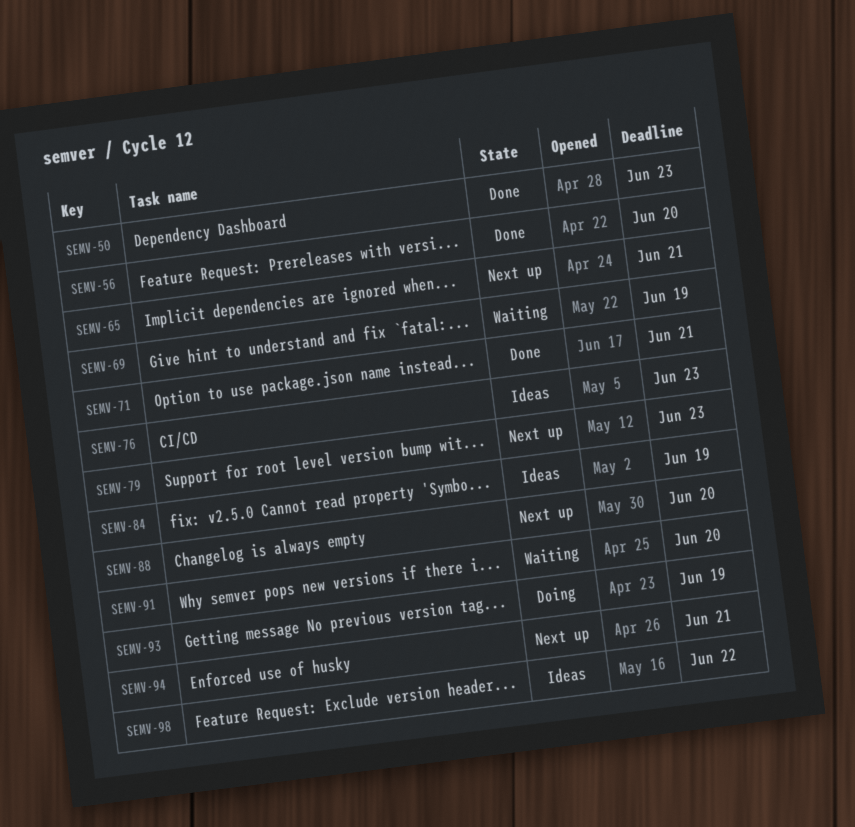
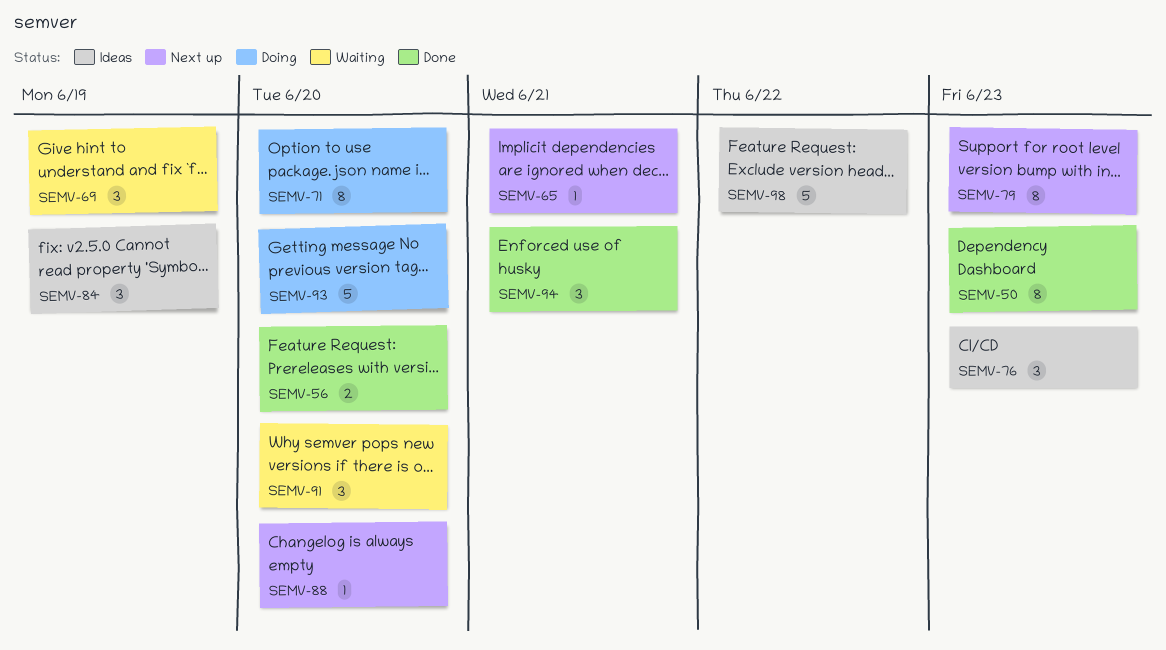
SEMV-71, status: Done -> Doing
SEMV-71, due: Jun 21 -> Jun 20
SEMV-93, due: Jun 19 -> Jun 20
SEMV-94, status: Next up -> Done

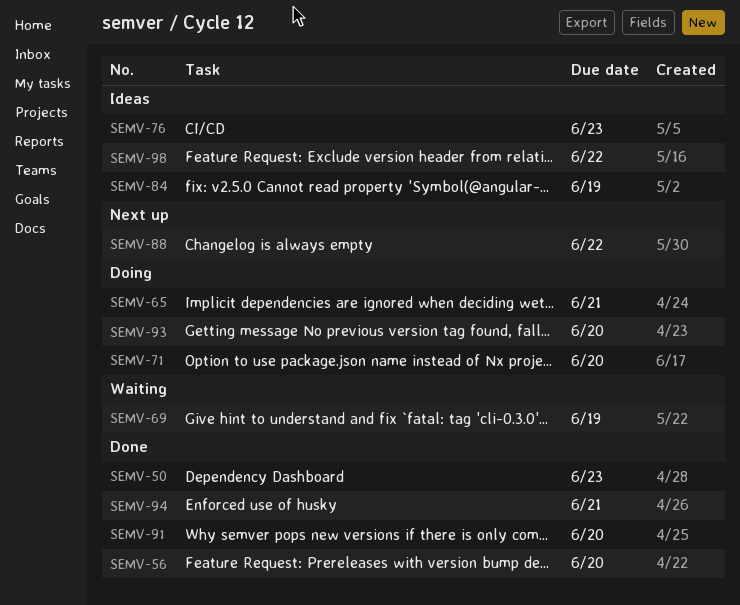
SEMV-65, status: Next up -> Doing
SEMV-79: present -> none
SEMV-88, due: Jun 20 -> Jun 22
SEMV-91, status: Waiting -> Done

